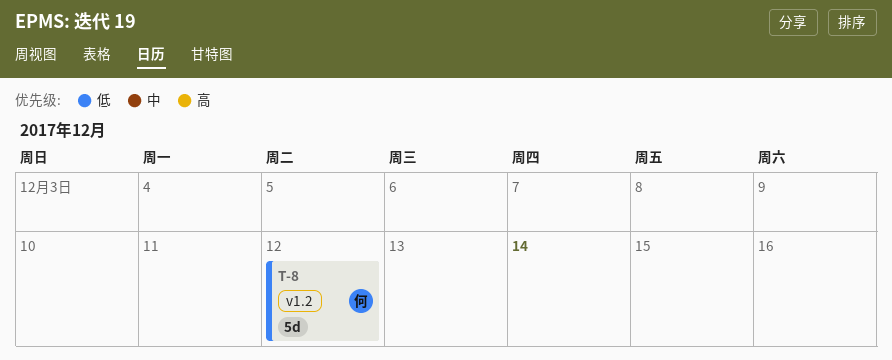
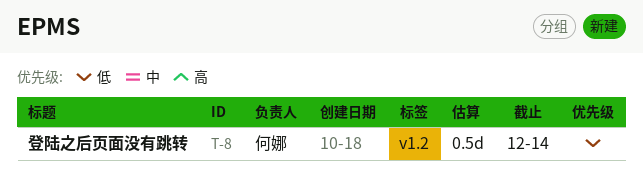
T-8, estimate: 5d -> 0.5d
T-8, due: Dec 12 -> Dec 14

